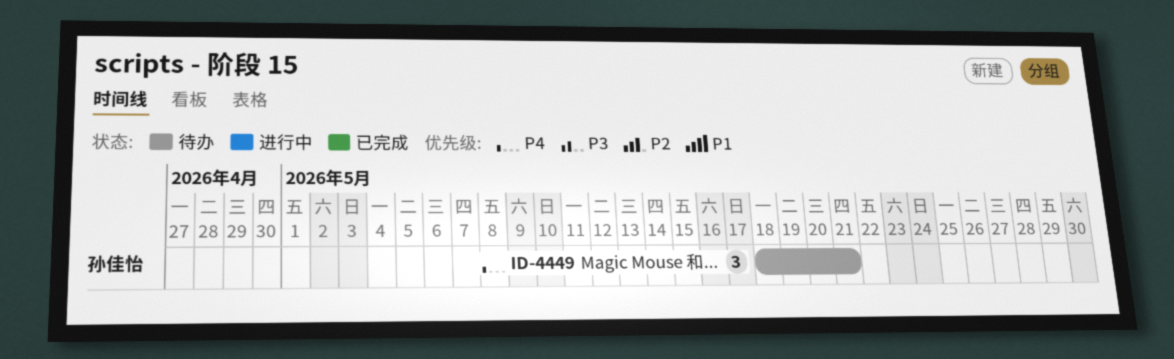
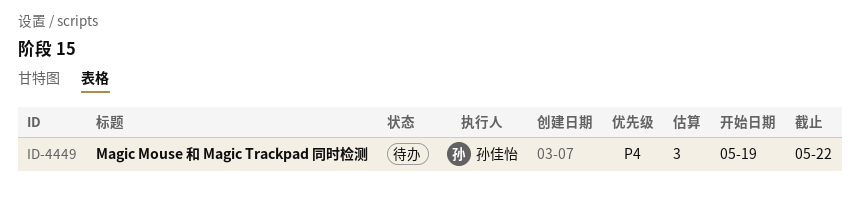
ID-4449, start: May 18 -> May 19
ID-4449, due: May 21 -> May 22

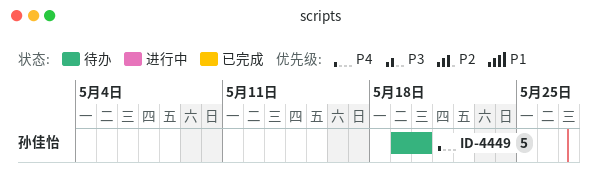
ID-4449, estimate: 3 -> 5
ID-4449, due: May 22 -> May 20

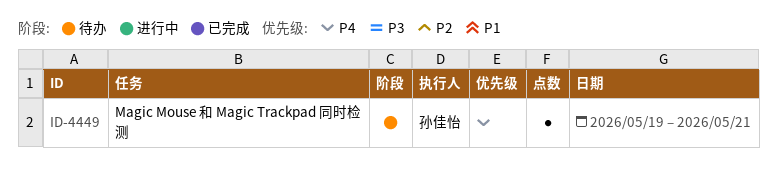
ID-4449, estimate: 5 -> 1
ID-4449, due: May 20 -> May 21

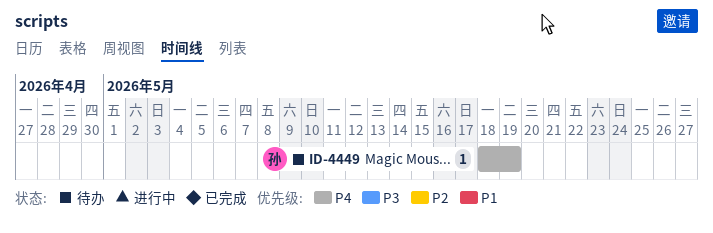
ID-4449, start: May 19 -> May 18
ID-4449, due: May 21 -> May 19

